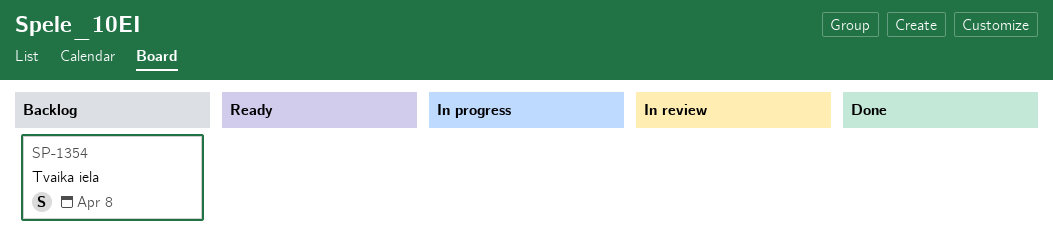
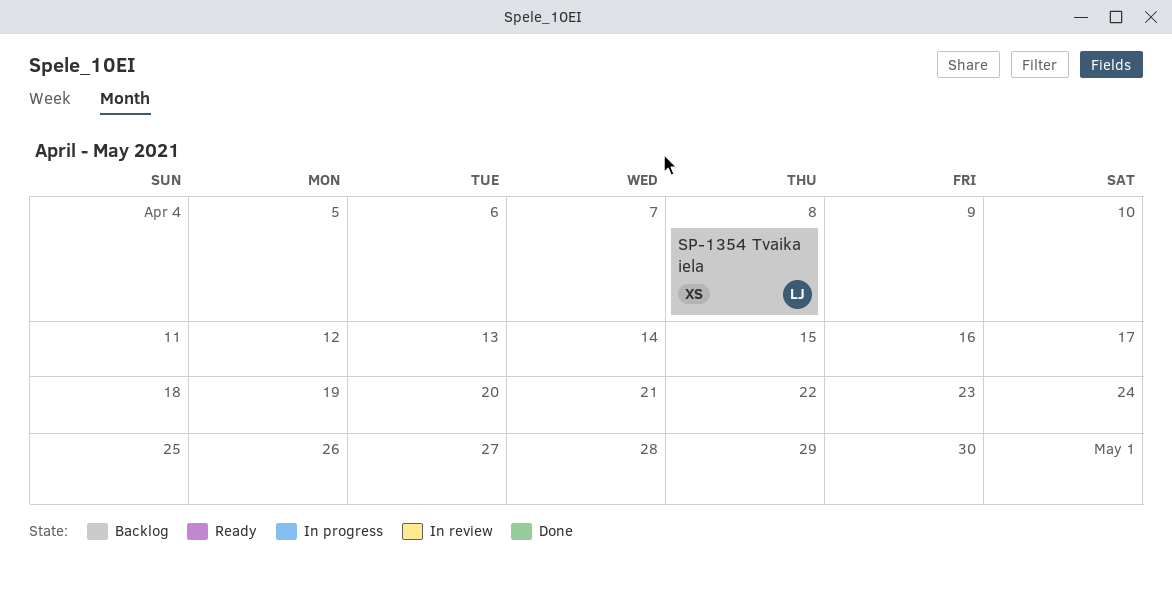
SP-1354, estimate: S -> XS

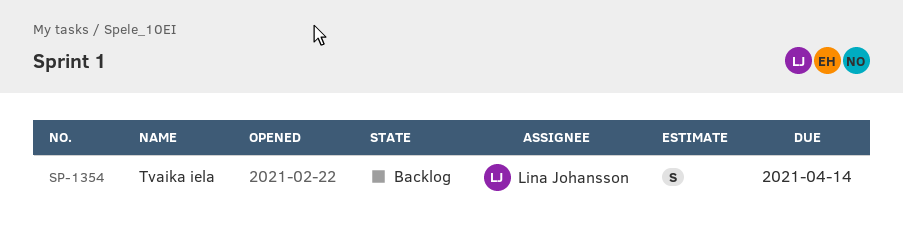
SP-1354, estimate: XS -> S
SP-1354, due: Apr 8 -> Apr 14

